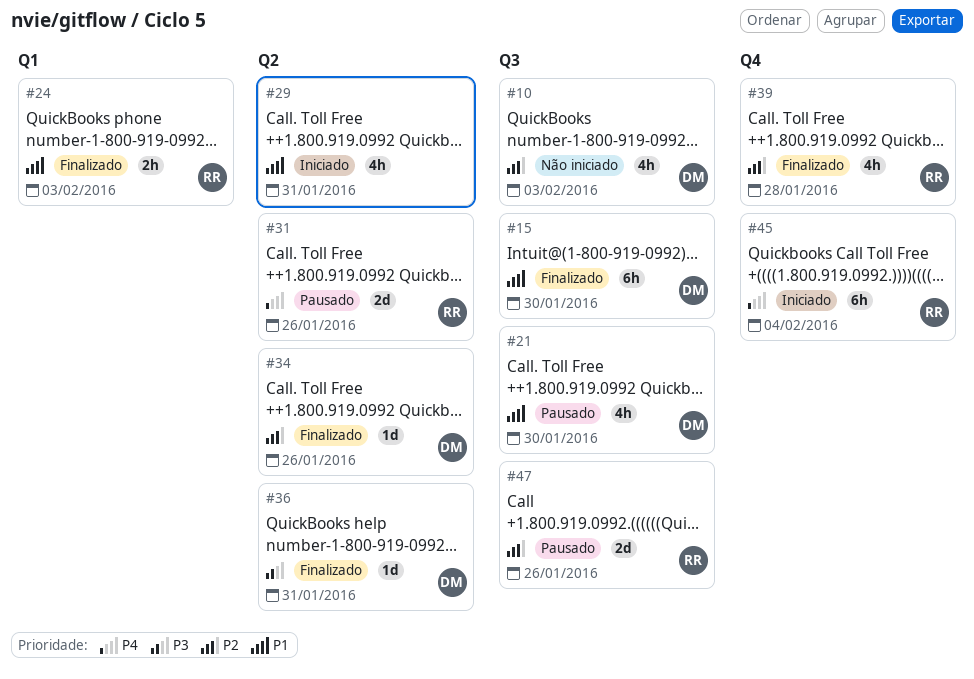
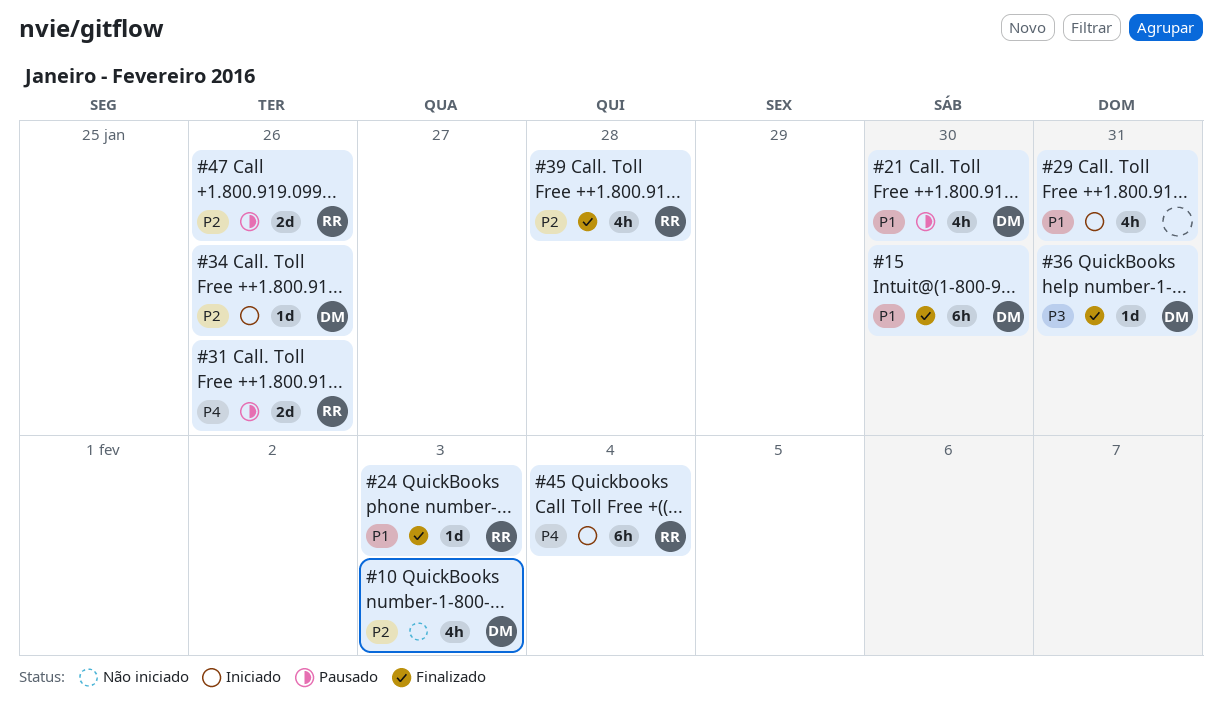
#24, estimate: 2h -> 1d
#34, status: Finalizado -> Iniciado

